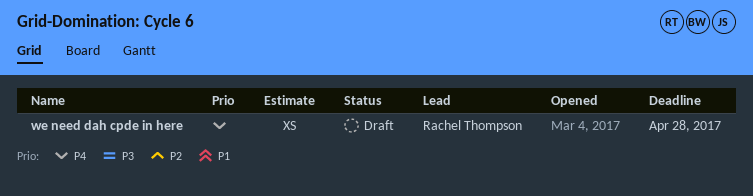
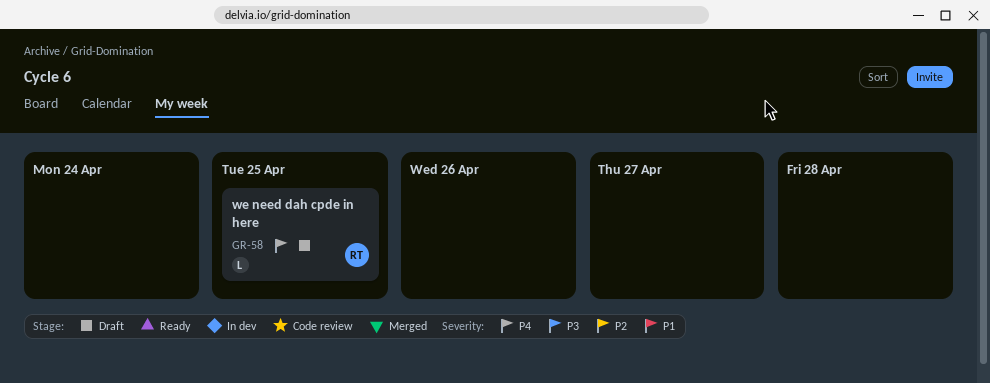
we need dah cpde in here, estimate: XS -> L
we need dah cpde in here, due: Apr 28 -> Apr 25

